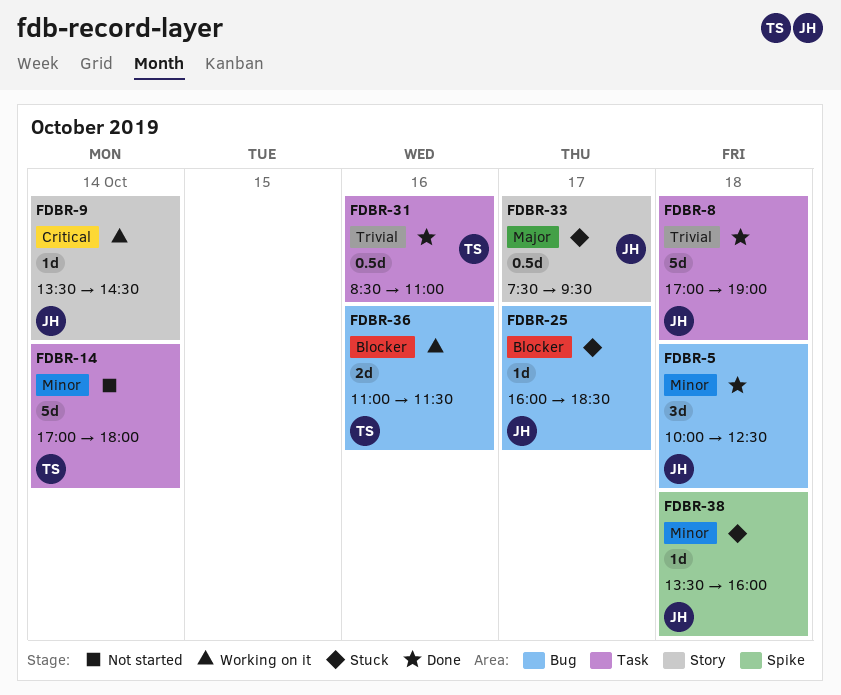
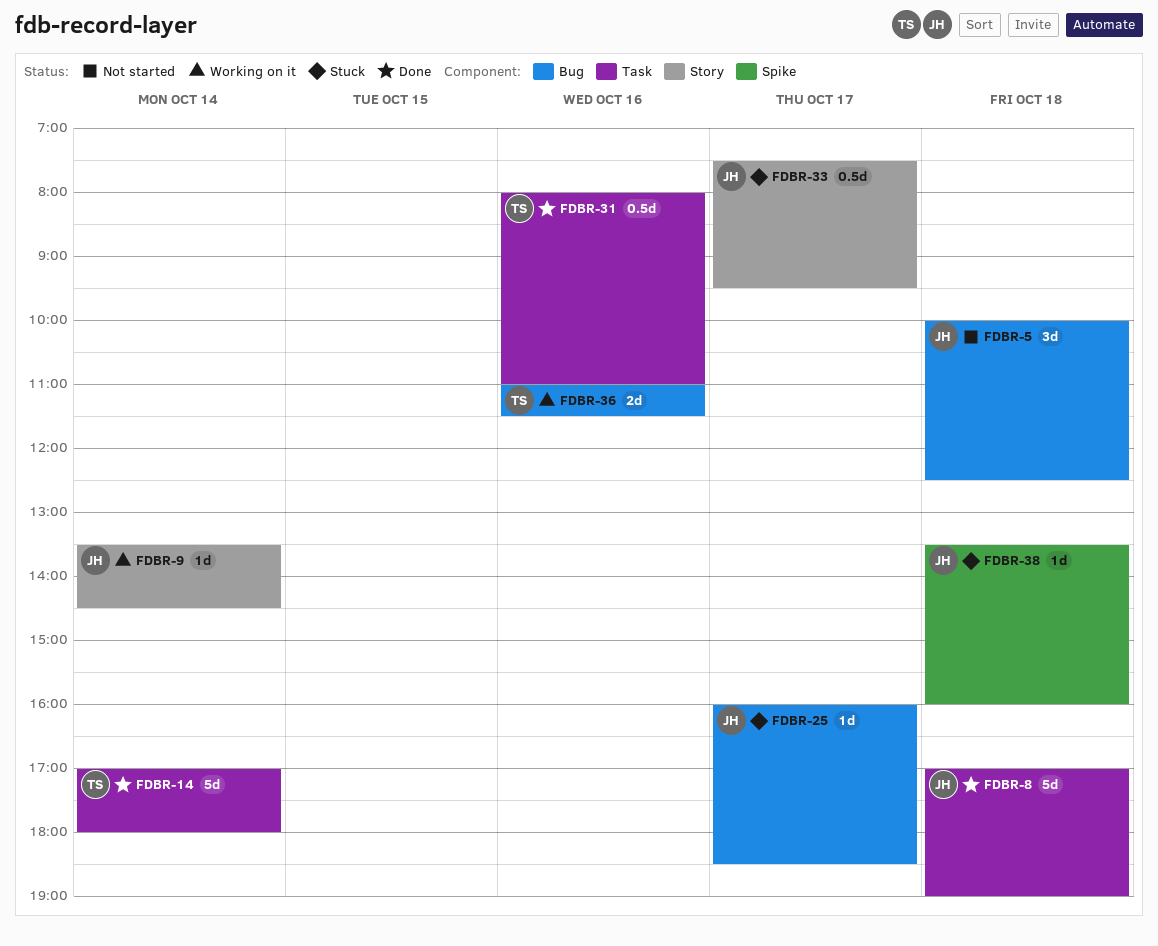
FDBR-5, status: Done -> Not started
FDBR-14, status: Not started -> Done
FDBR-31, begins: 08:30 -> 08:00

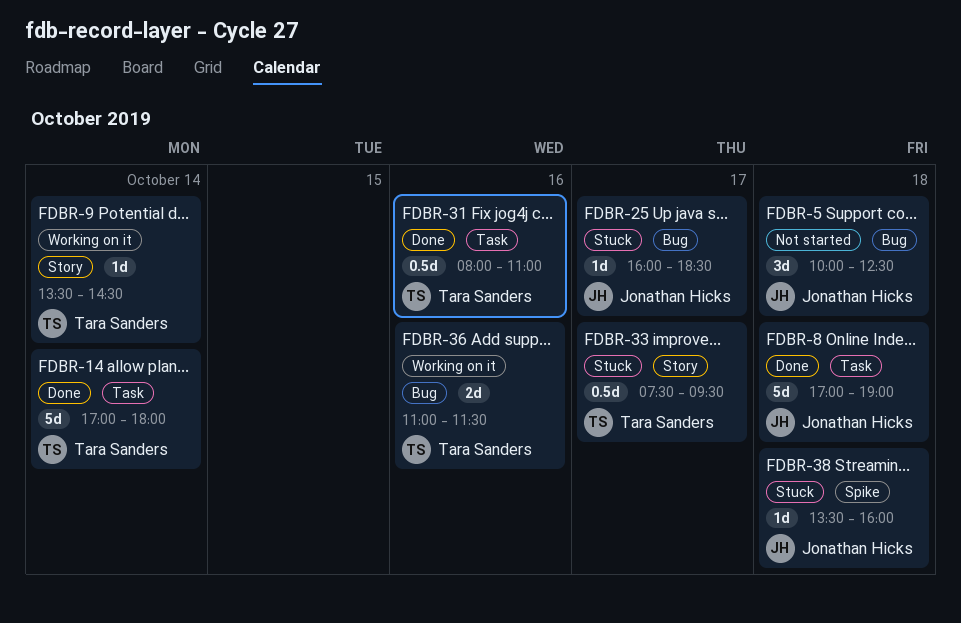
FDBR-9, owner: Jonathan Hicks -> Tara Sanders
FDBR-33, owner: Jonathan Hicks -> Tara Sanders

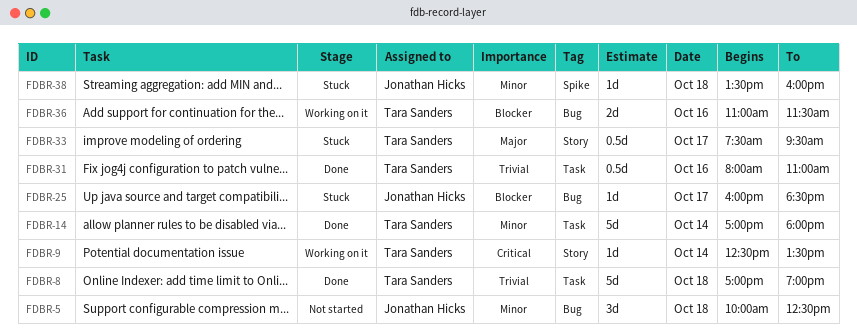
FDBR-8, owner: Jonathan Hicks -> Tara Sanders
FDBR-9, begins: 13:30 -> 12:30
FDBR-9, ends: 14:30 -> 13:30

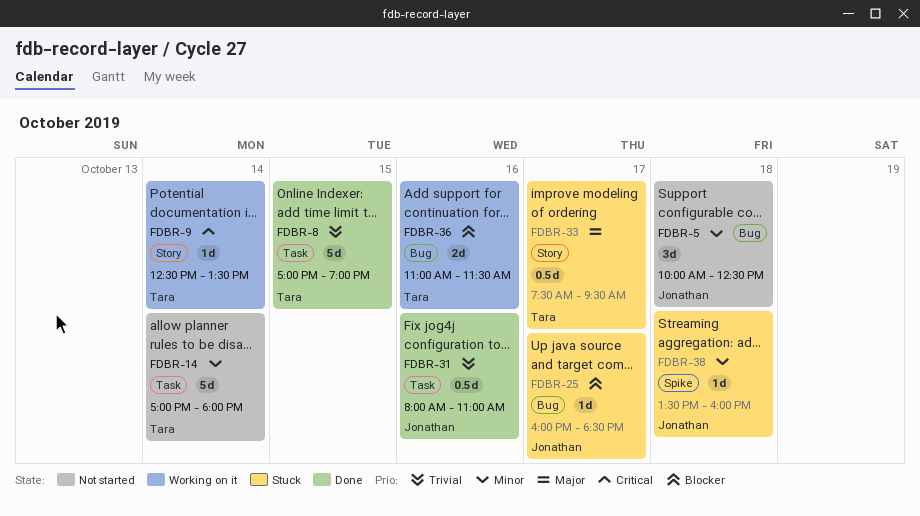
FDBR-8, day: Oct 18 -> Oct 15
FDBR-14, status: Done -> Not started
FDBR-31, owner: Tara Sanders -> Jonathan Hicks

